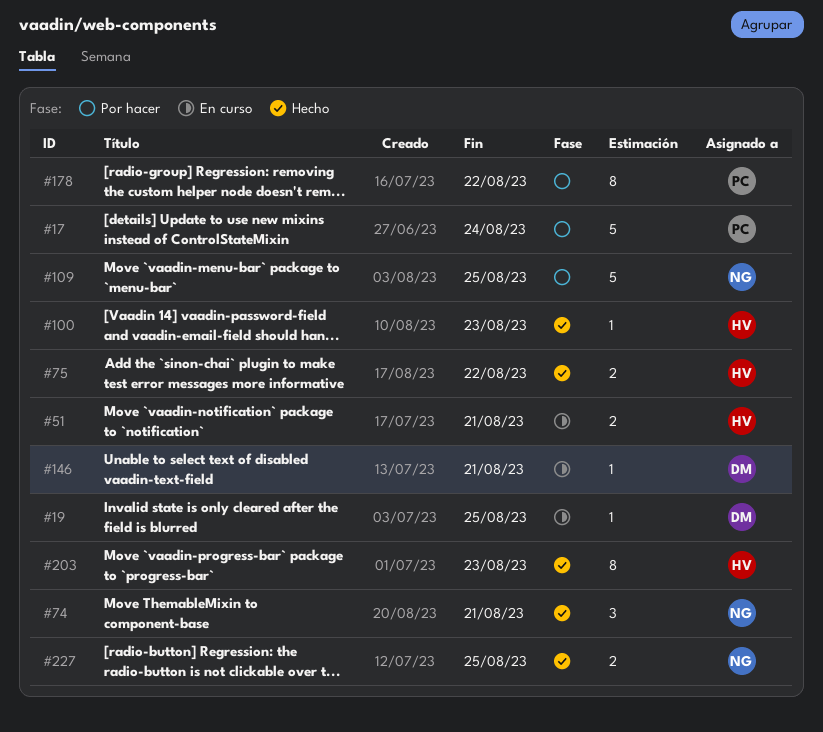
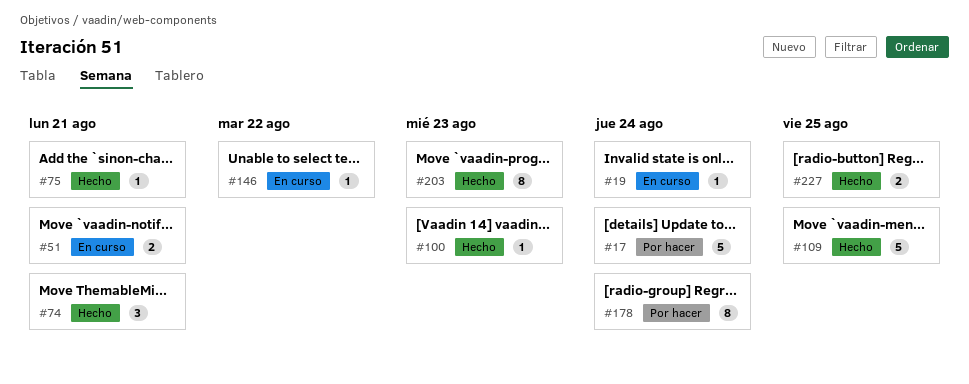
#19, due: Aug 25 -> Aug 24
#75, estimate: 2 -> 1
#75, due: Aug 22 -> Aug 21
#109, status: Por hacer -> Hecho
#146, due: Aug 21 -> Aug 22
#178, due: Aug 22 -> Aug 24

